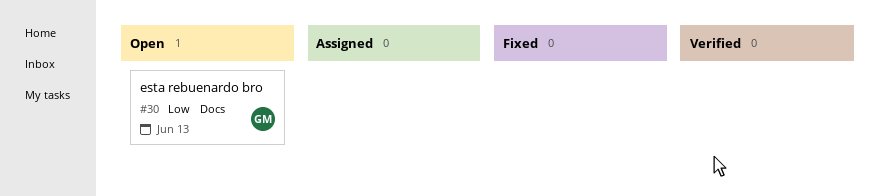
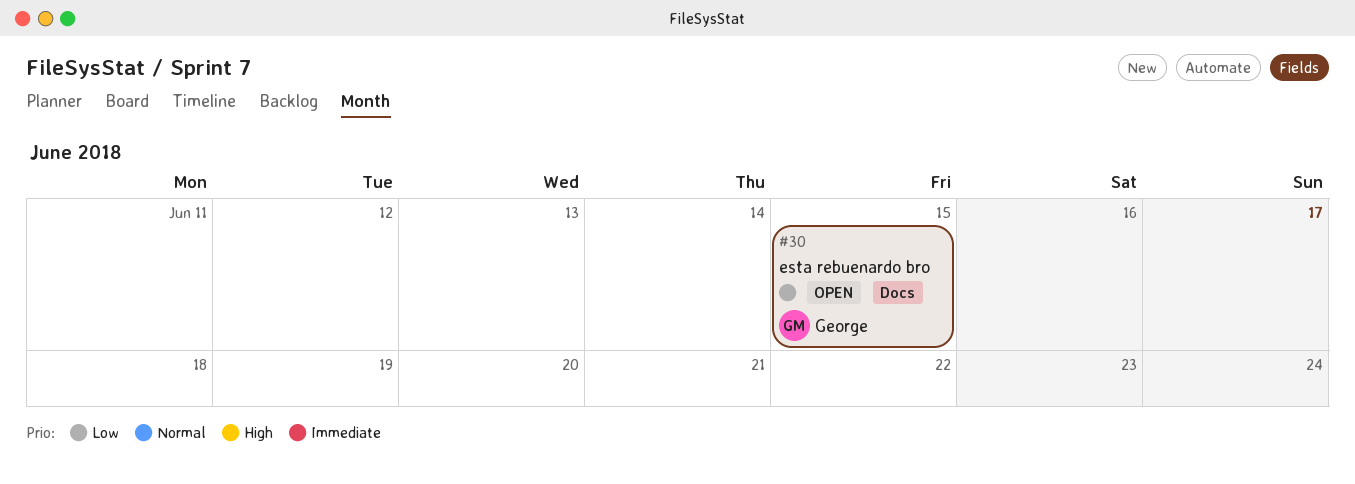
#30, due: Jun 13 -> Jun 15

